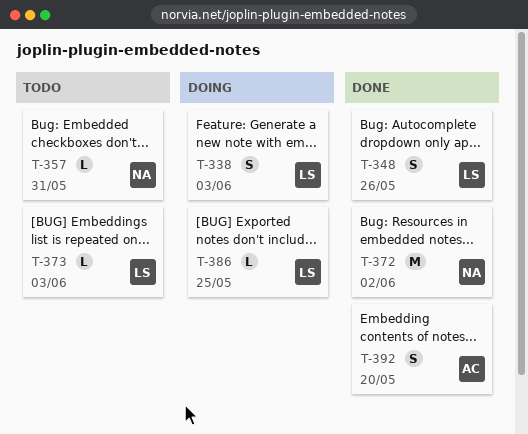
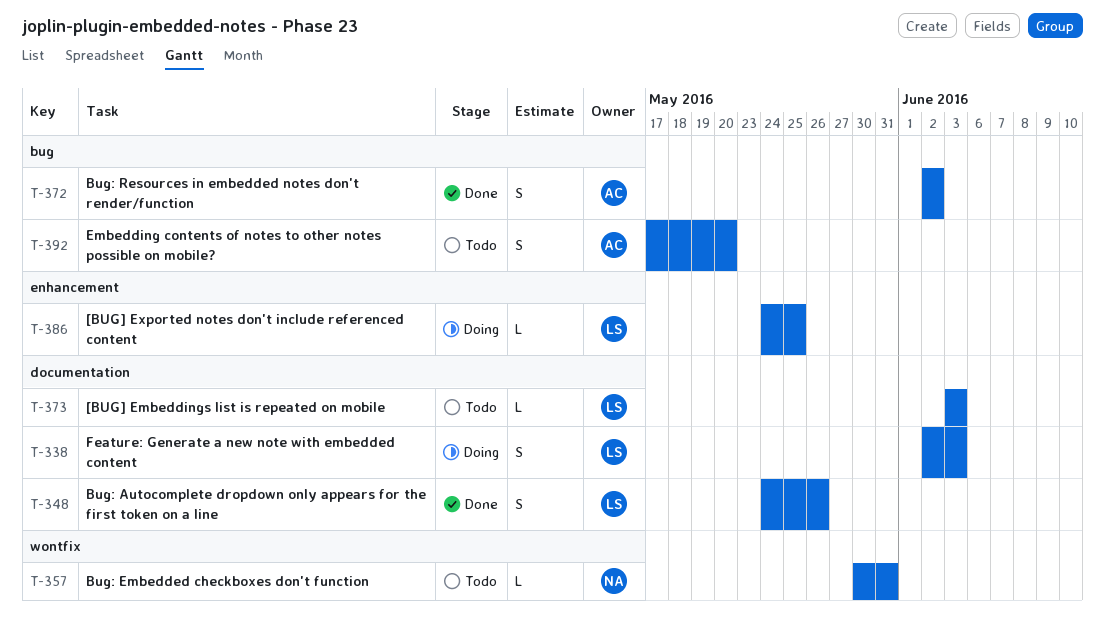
T-372, owner: NA -> AC
T-372, estimate: M -> S
T-392, status: Done -> Todo

